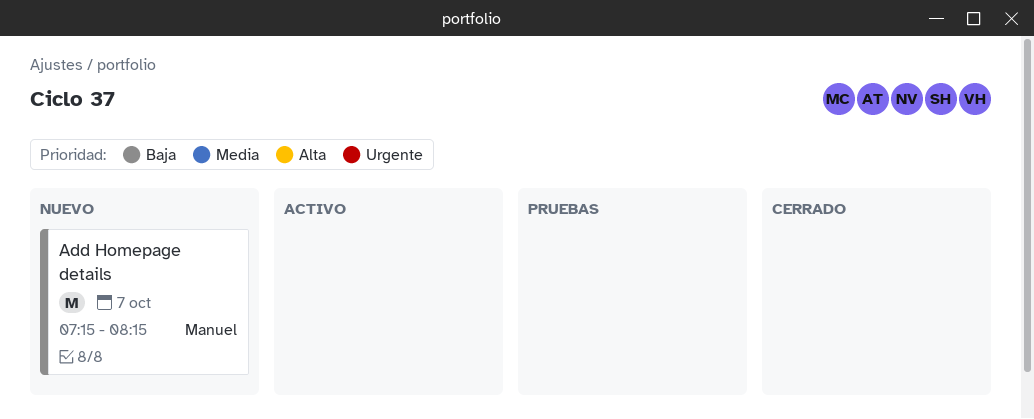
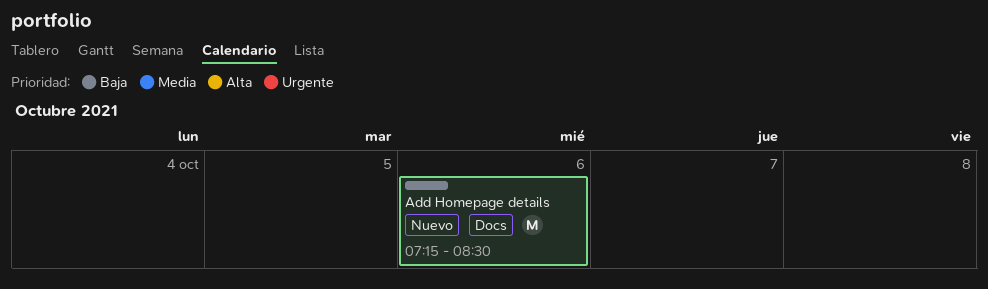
Add Homepage details, day: Oct 7 -> Oct 6
Add Homepage details, ends: 08:15 -> 08:30

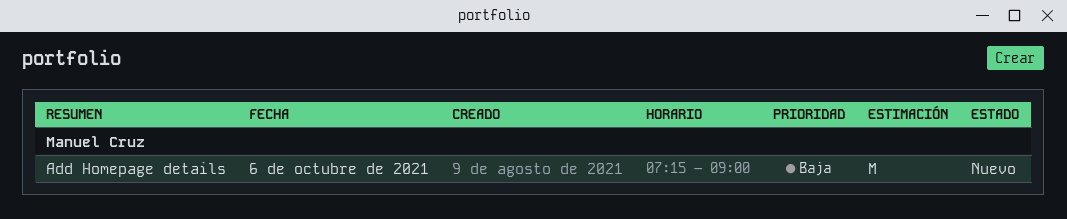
Add Homepage details, ends: 08:30 -> 09:00

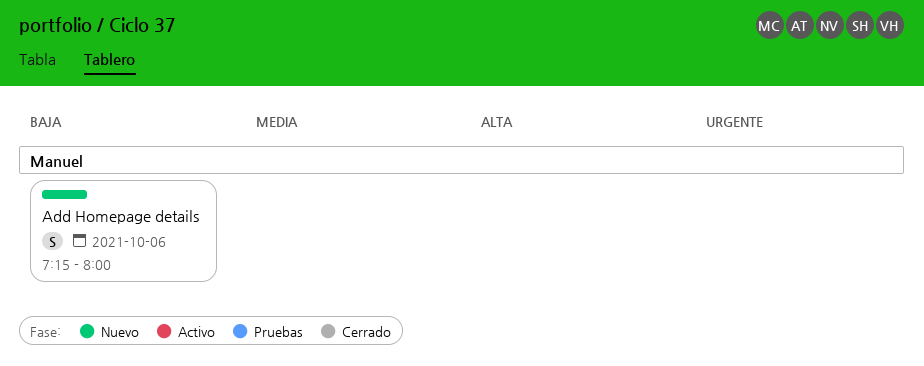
Add Homepage details, estimate: M -> S
Add Homepage details, ends: 09:00 -> 08:00

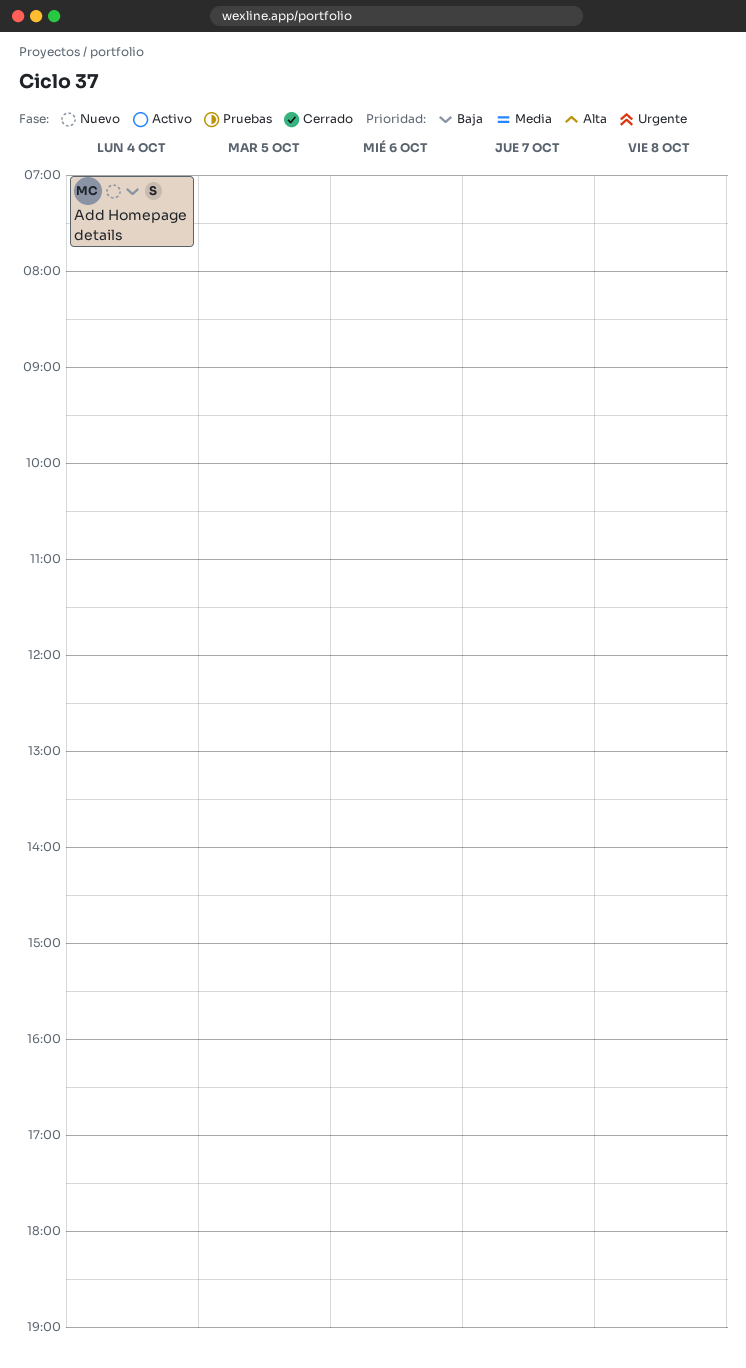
Add Homepage details, day: Oct 6 -> Oct 4
Add Homepage details, begins: 07:15 -> 07:00
Add Homepage details, ends: 08:00 -> 07:45

